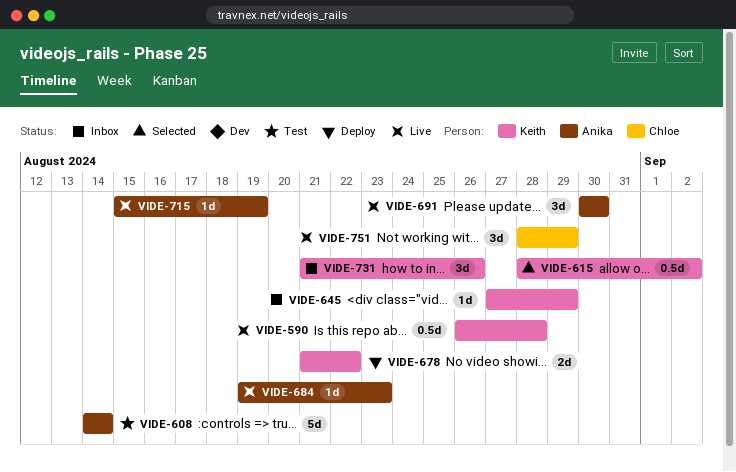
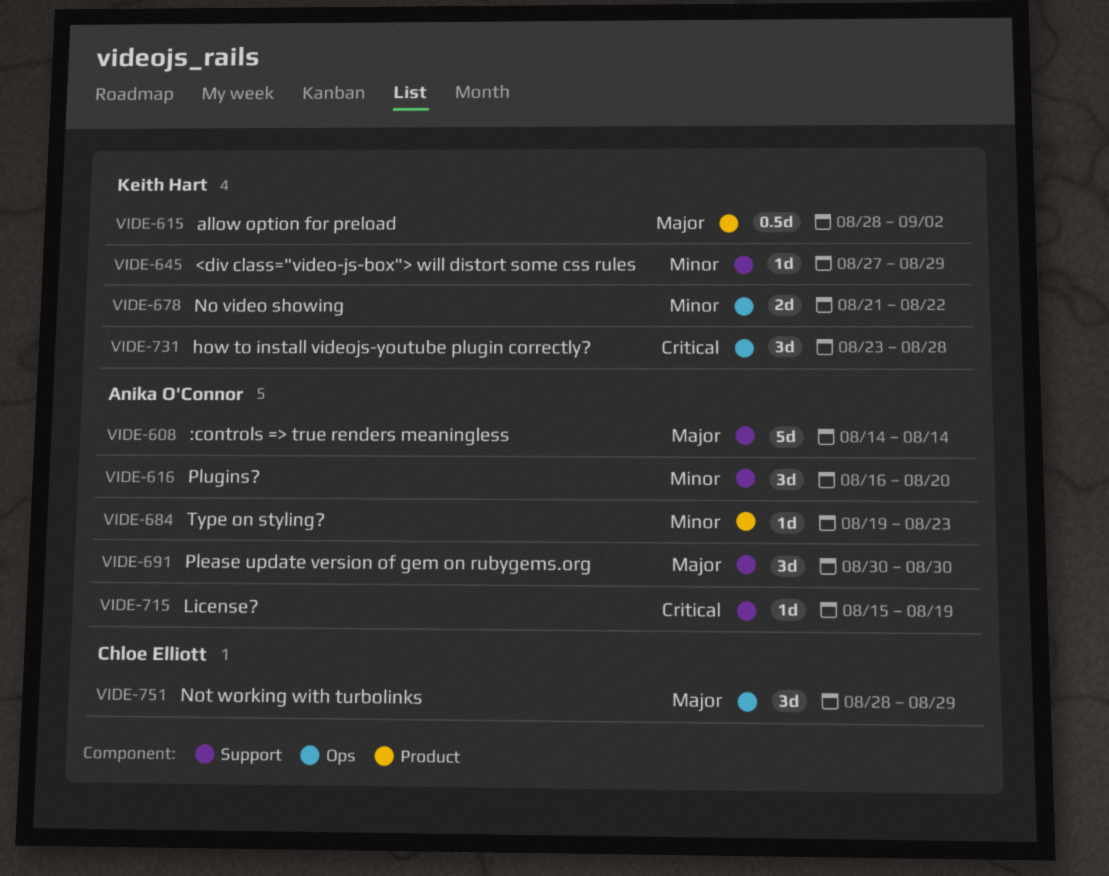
VIDE-590: present -> none
VIDE-616: none -> present
VIDE-731, start: Aug 21 -> Aug 23
VIDE-731, due: Aug 26 -> Aug 28

